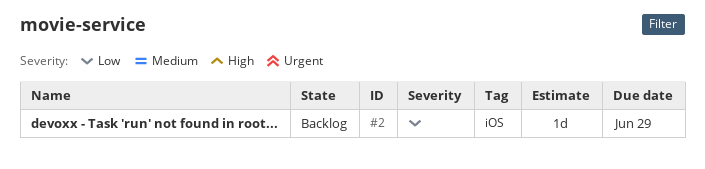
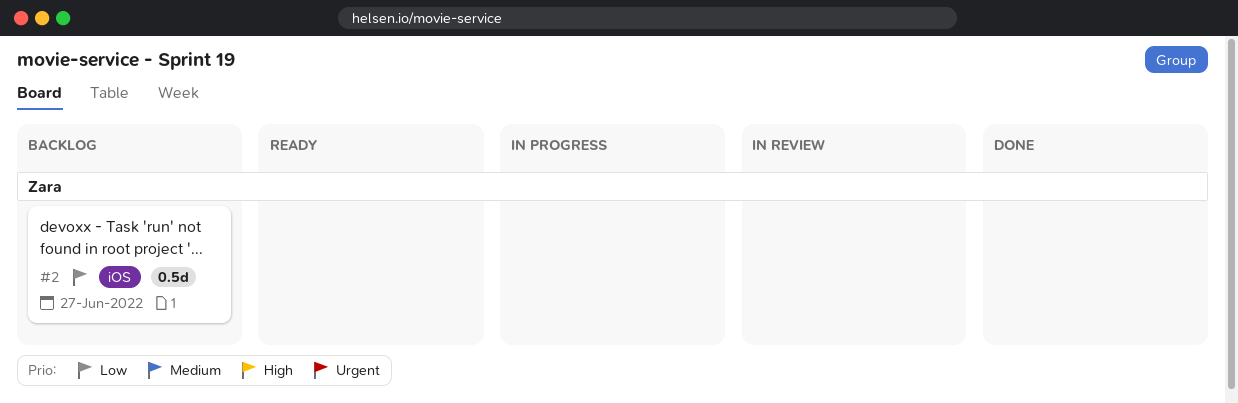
#2, estimate: 1d -> 0.5d
#2, due: Jun 29 -> Jun 27

